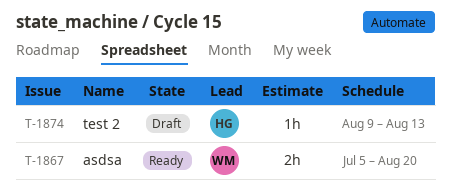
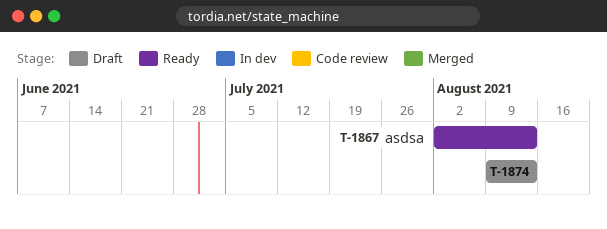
T-1867, start: Jul 5 -> Aug 2
T-1867, due: Aug 20 -> Aug 13

